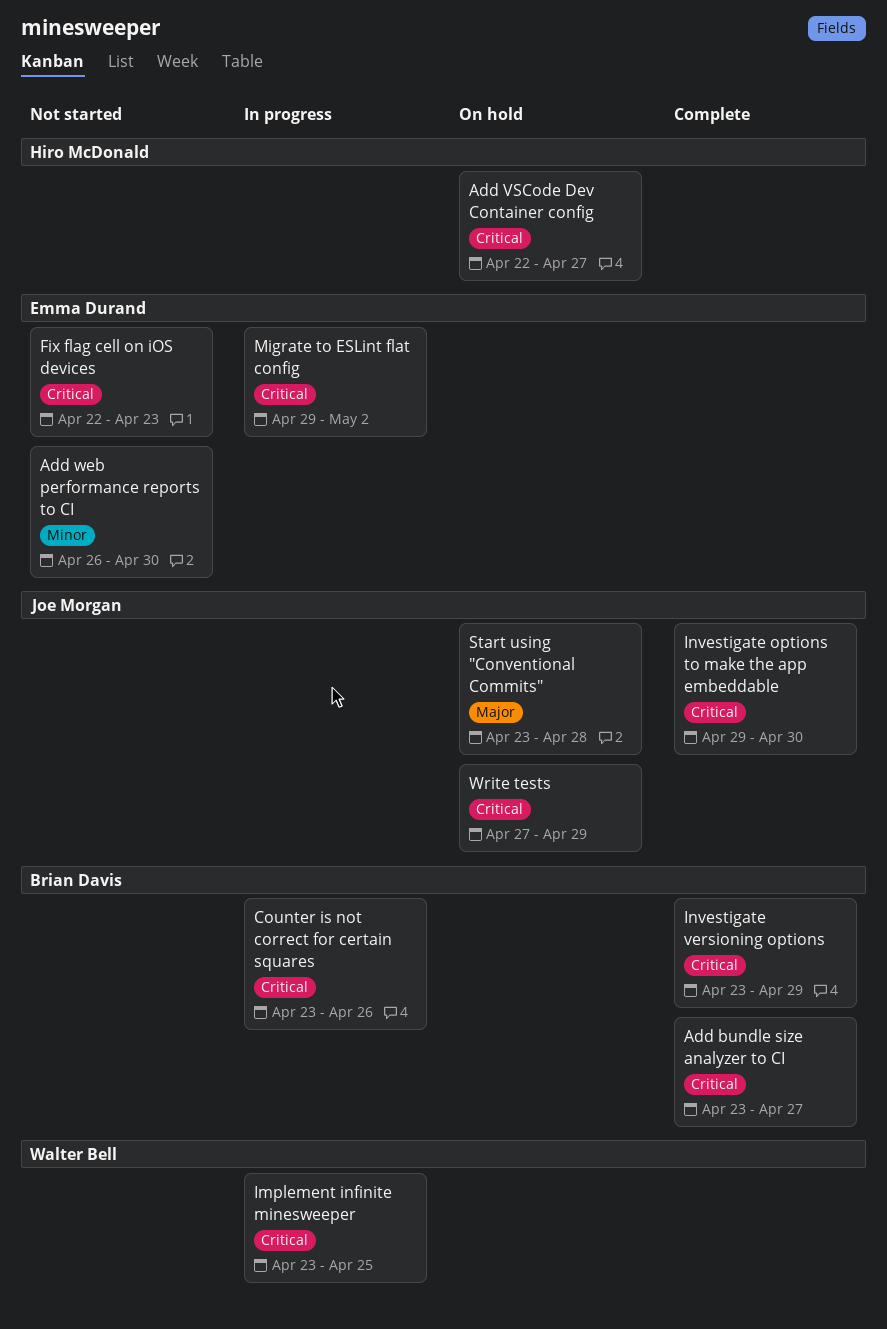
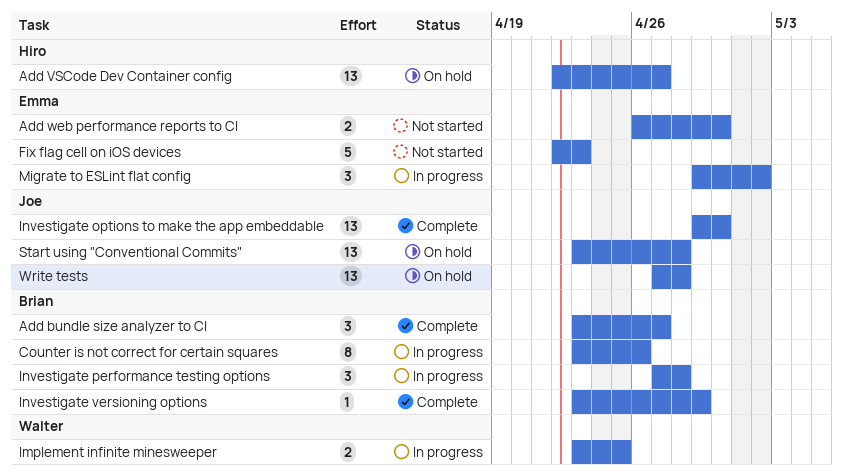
Investigate performance testing options: none -> present
Write tests, due: Apr 29 -> Apr 28

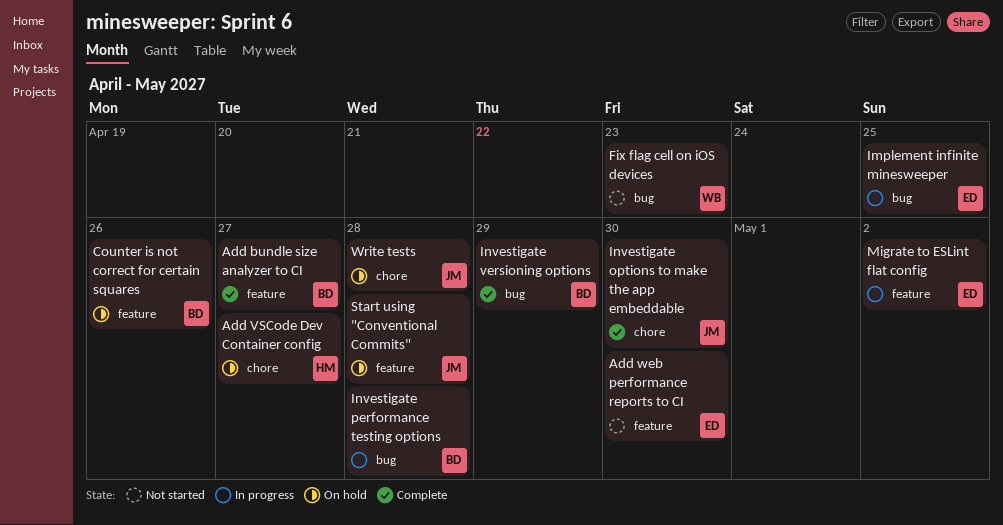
Counter is not correct for certain squares, status: In progress -> On hold
Fix flag cell on iOS devices, owner: Emma -> Walter
Implement infinite minesweeper, owner: Walter -> Emma

